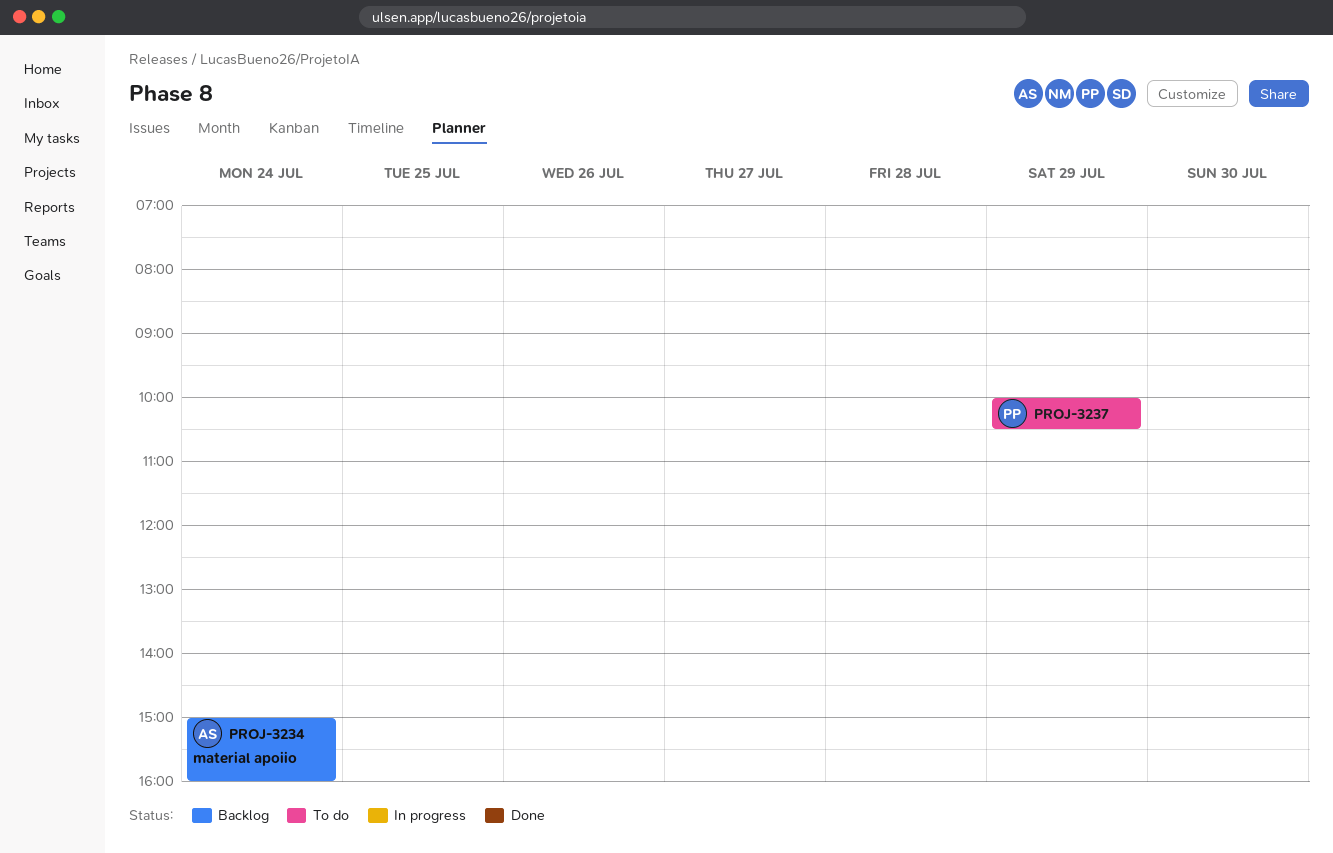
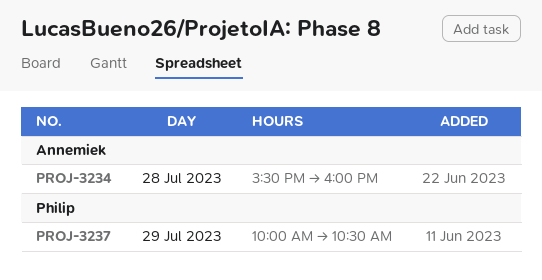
PROJ-3234, day: Jul 24 -> Jul 28
PROJ-3234, begins: 15:00 -> 15:30

